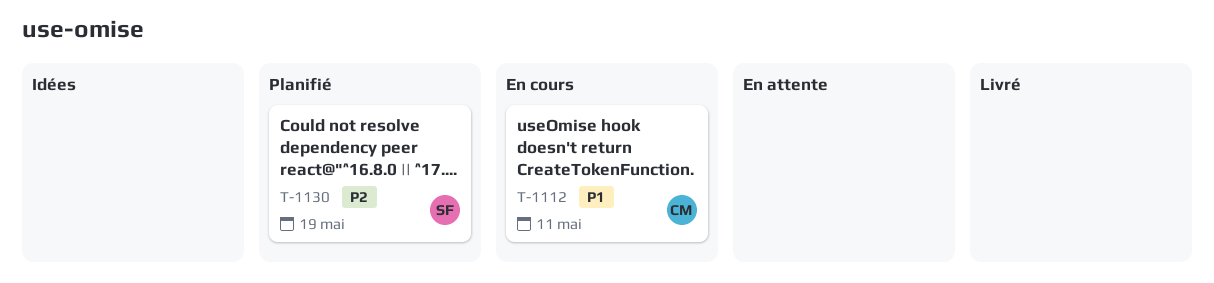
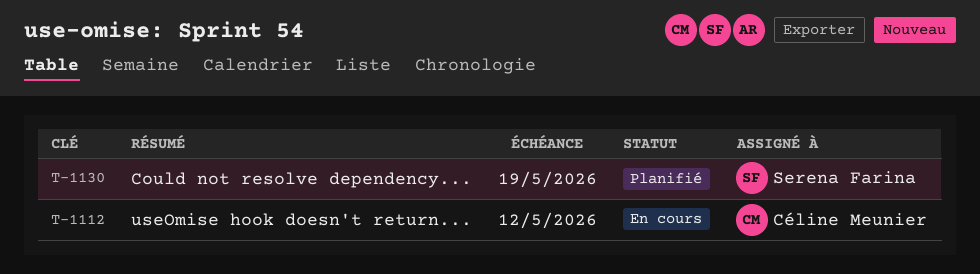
T-1112, due: May 11 -> May 12

